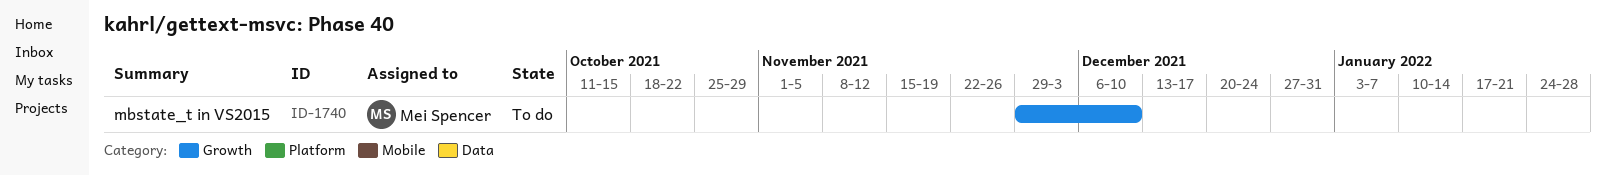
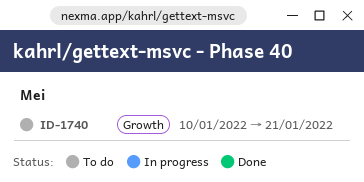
ID-1740, start: Nov 29 -> Jan 10
ID-1740, due: Dec 10 -> Jan 21

